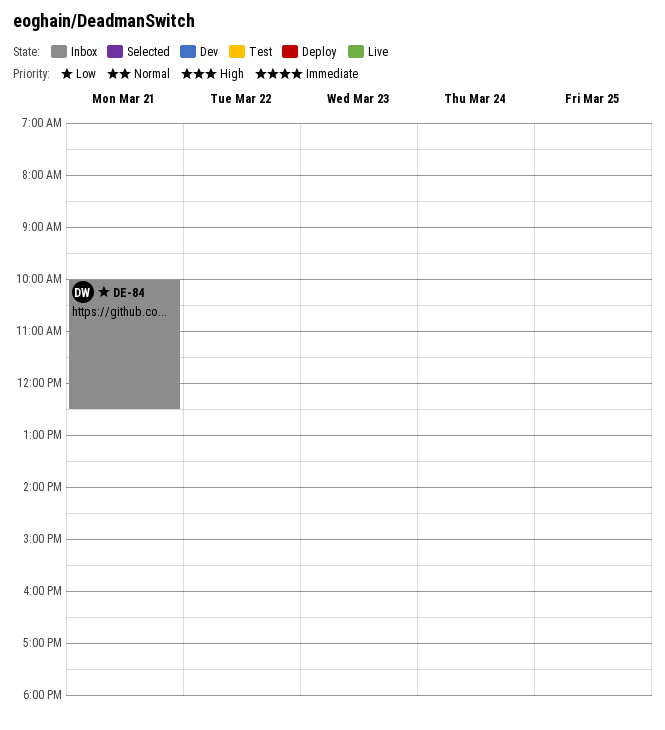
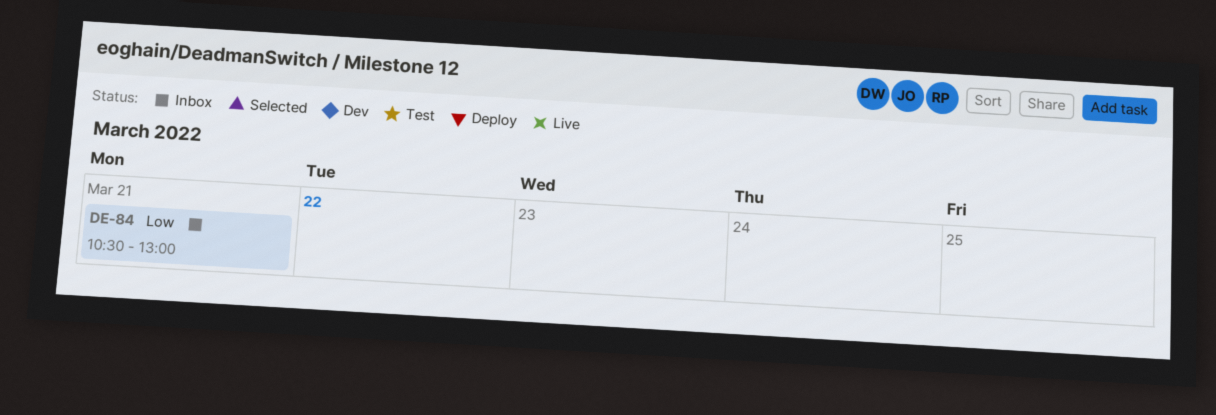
DE-84, begins: 10:00 -> 10:30
DE-84, ends: 12:30 -> 13:00

